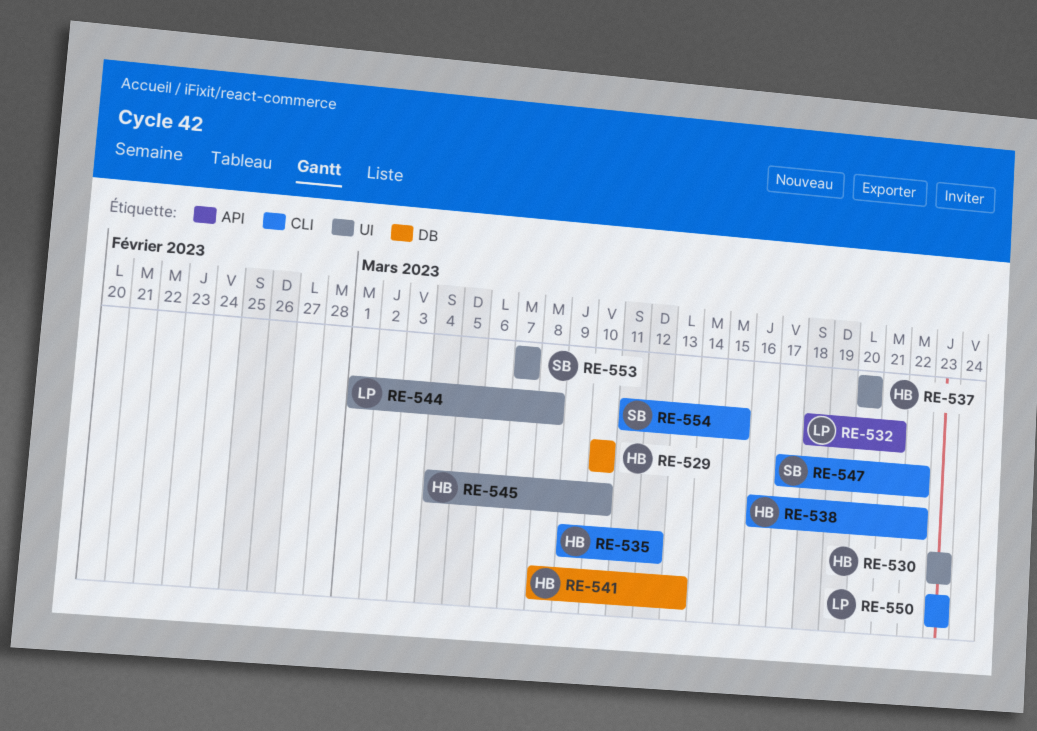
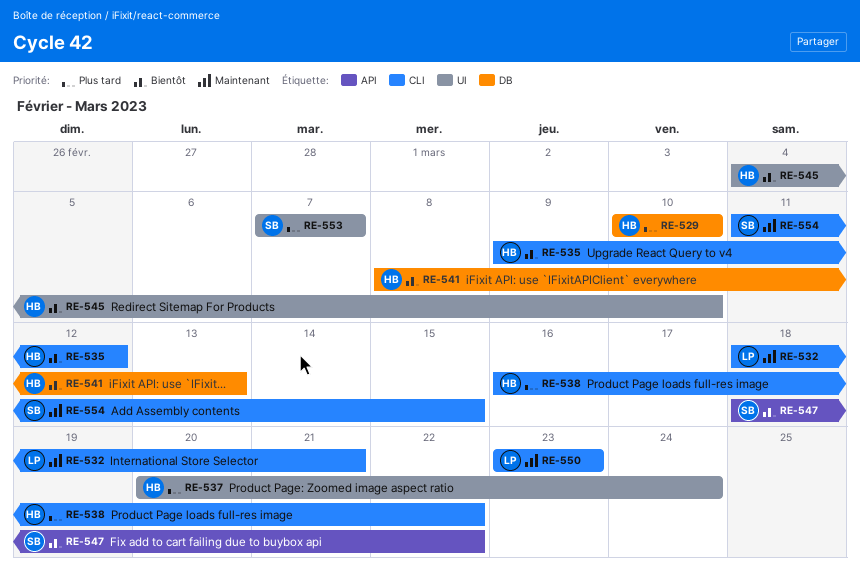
RE-530: present -> none
RE-532, label: API -> CLI
RE-537, due: Mar 20 -> Mar 24
RE-544: present -> none
RE-547, label: CLI -> API
RE-547, start: Mar 17 -> Mar 18

